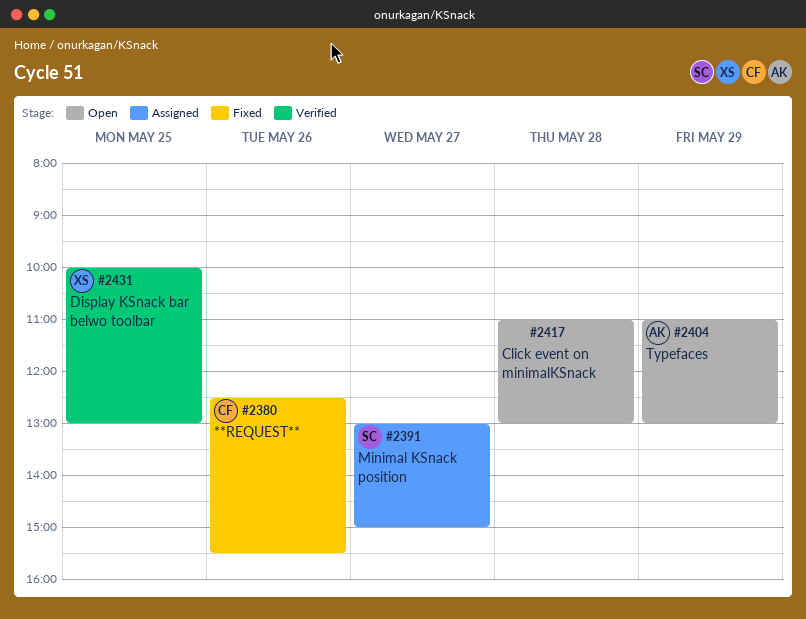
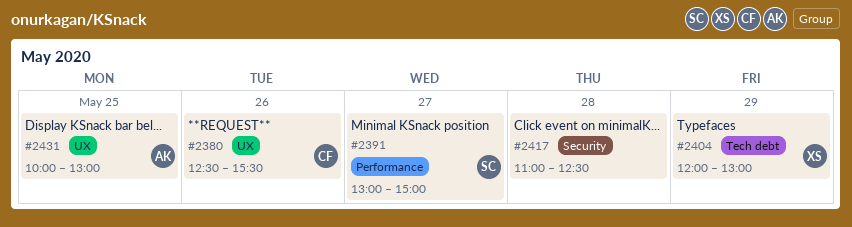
#2404, owner: AK -> XS
#2404, begins: 11:00 -> 12:00
#2417, ends: 13:00 -> 12:30
#2431, owner: XS -> AK

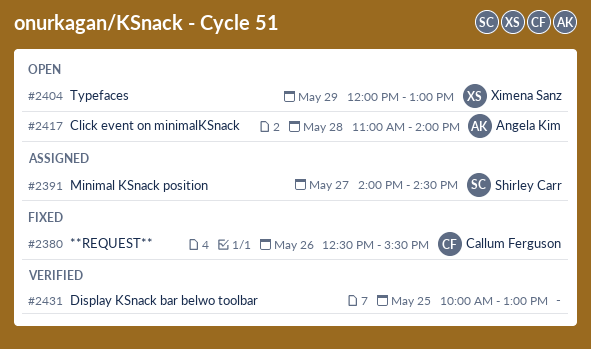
#2391, begins: 13:00 -> 14:00
#2391, ends: 15:00 -> 14:30
#2417, owner: none -> Angela Kim
#2417, ends: 12:30 -> 14:00
#2431, owner: Angela Kim -> none

